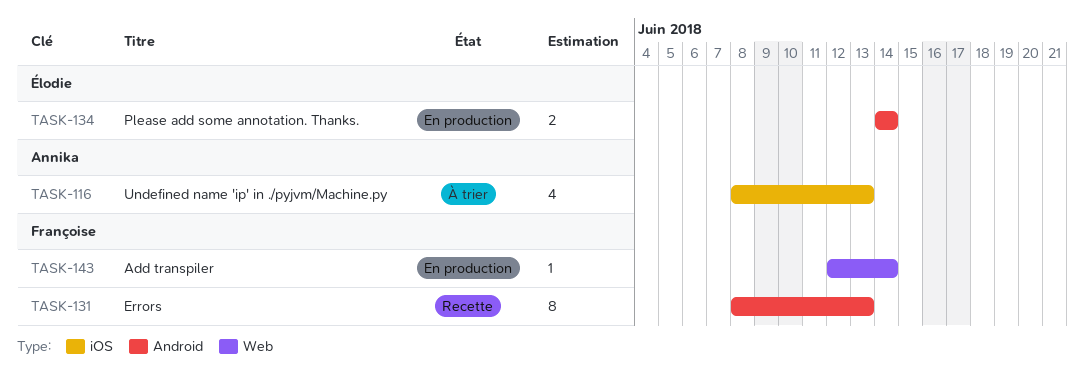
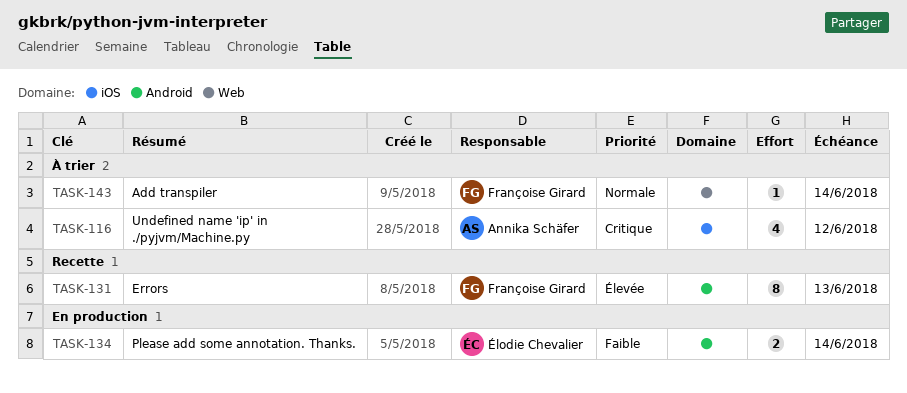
TASK-116, due: Jun 13 -> Jun 12
TASK-143, status: En production -> À trier

